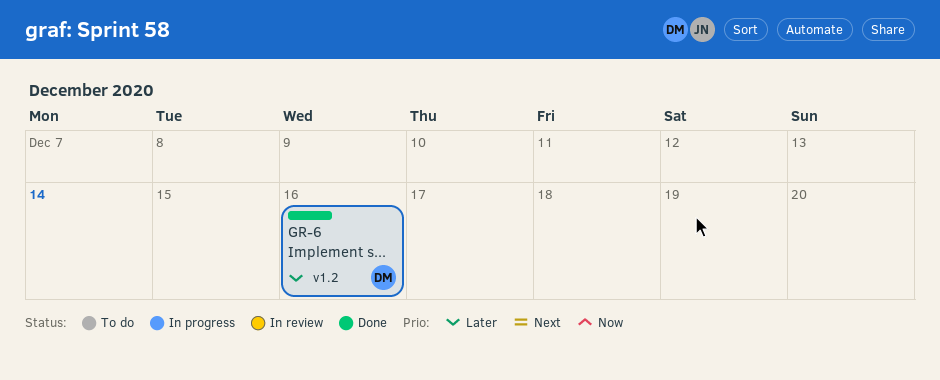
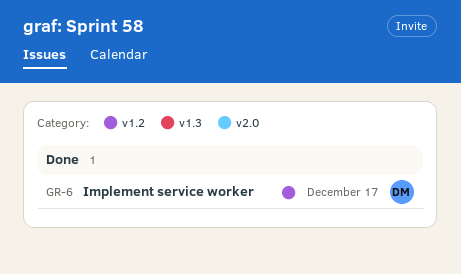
GR-6, due: Dec 16 -> Dec 17

